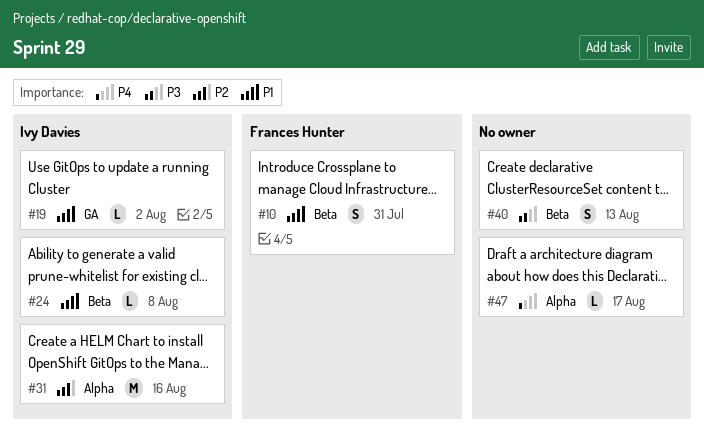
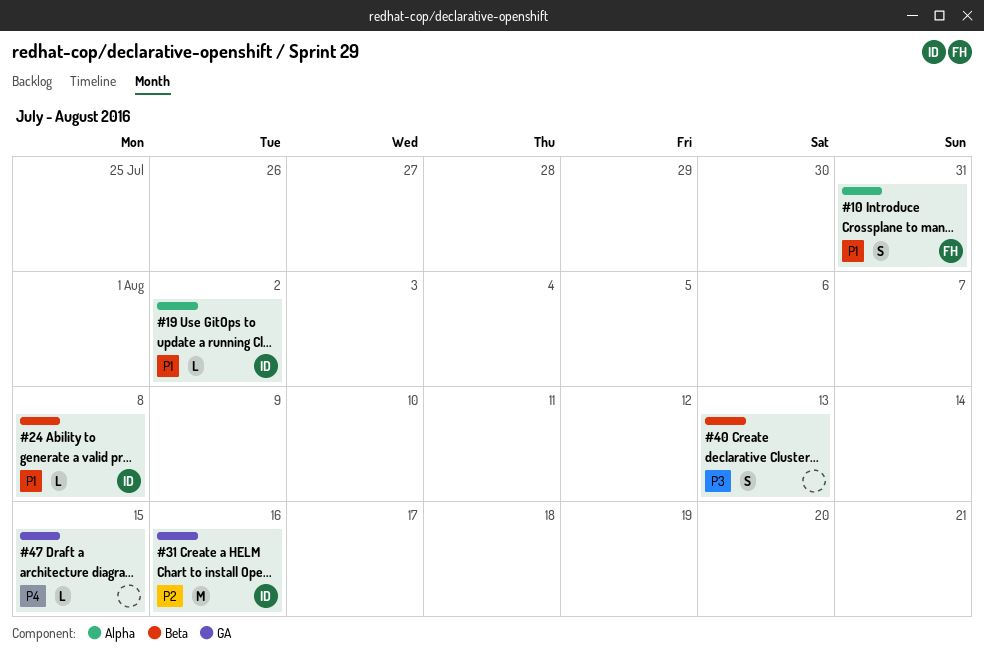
#10, label: Beta -> Alpha
#19, label: GA -> Alpha
#31, label: Alpha -> GA
#47, label: Alpha -> GA
#47, due: Aug 17 -> Aug 15

